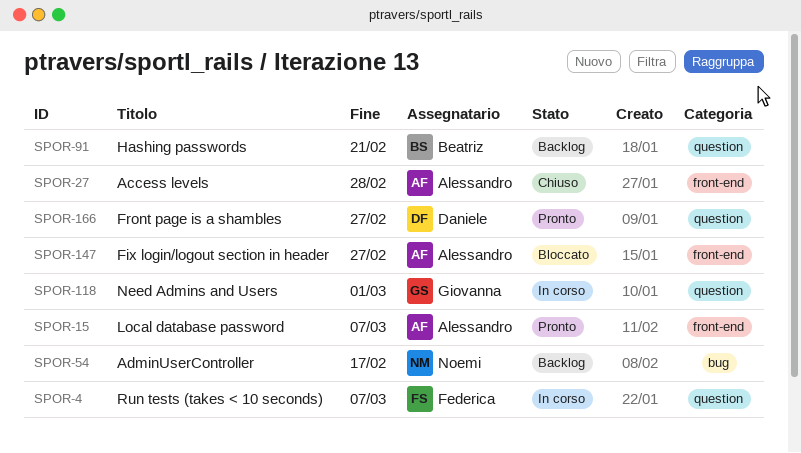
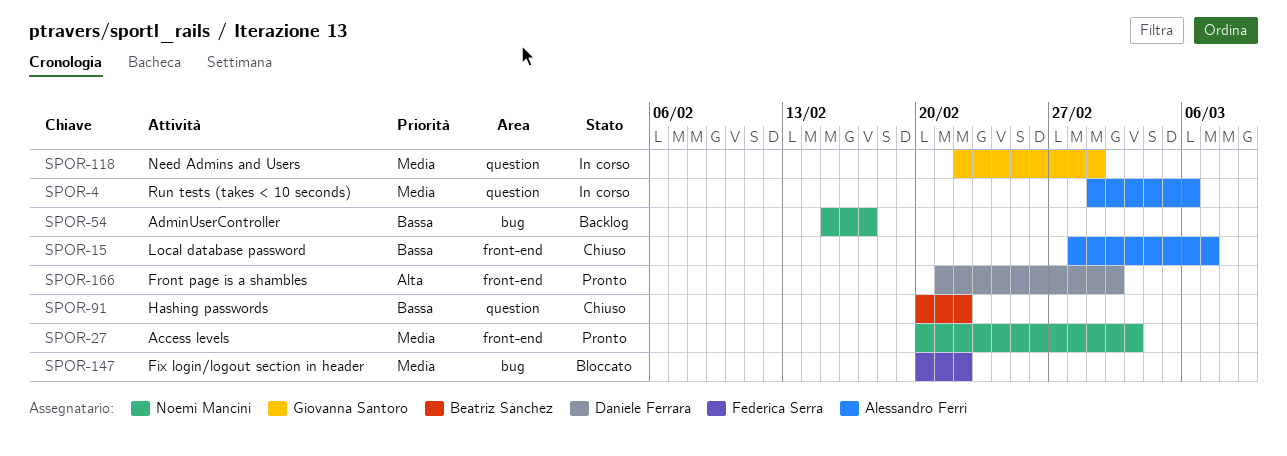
SPOR-4, owner: Federica Serra -> Alessandro Ferri
SPOR-4, due: Mar 7 -> Mar 6
SPOR-15, status: Pronto -> Chiuso
SPOR-27, status: Chiuso -> Pronto
SPOR-27, owner: Alessandro Ferri -> Noemi Mancini
SPOR-27, due: Feb 28 -> Mar 3
SPOR-91, status: Backlog -> Chiuso
SPOR-91, due: Feb 21 -> Feb 22
SPOR-147, owner: Alessandro Ferri -> Federica Serra
SPOR-147, label: front-end -> bug
SPOR-147, due: Feb 27 -> Feb 22
SPOR-166, label: question -> front-end
SPOR-166, due: Feb 27 -> Mar 2

